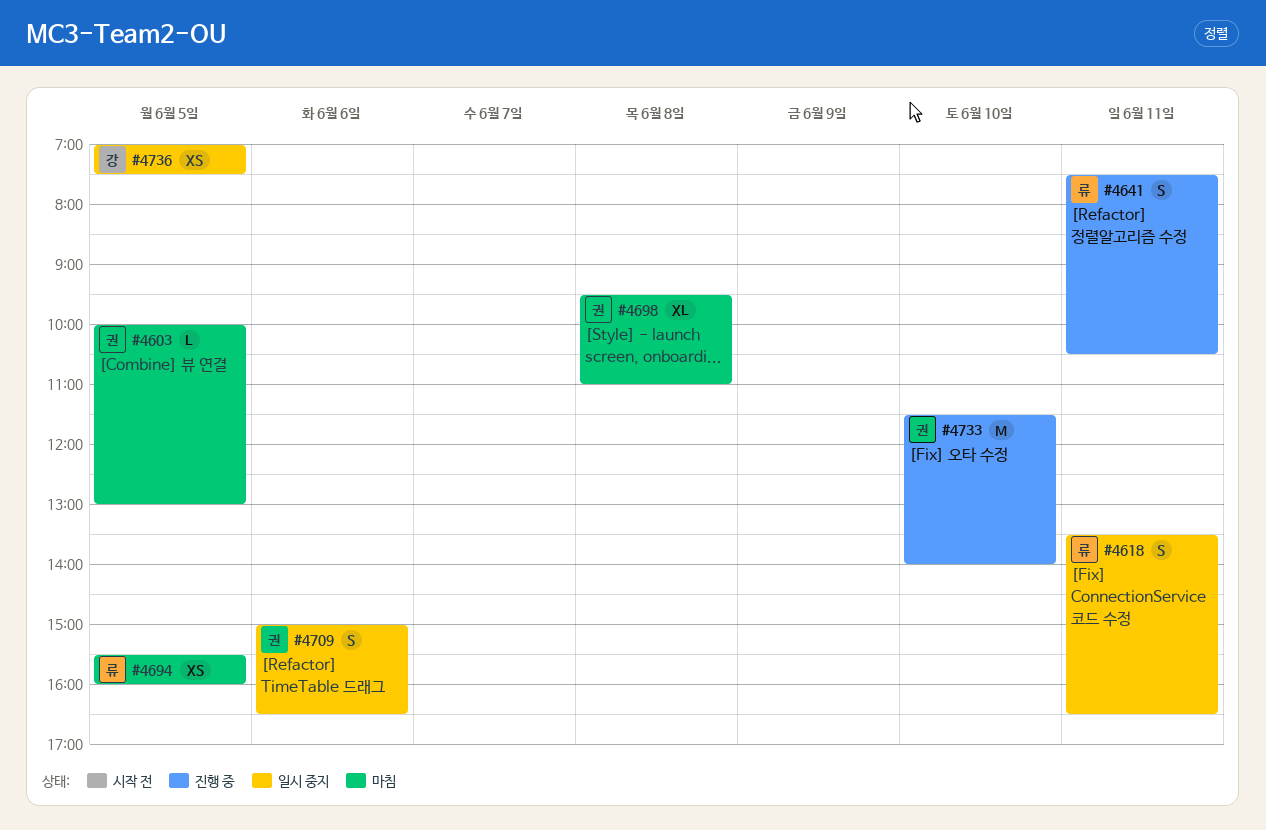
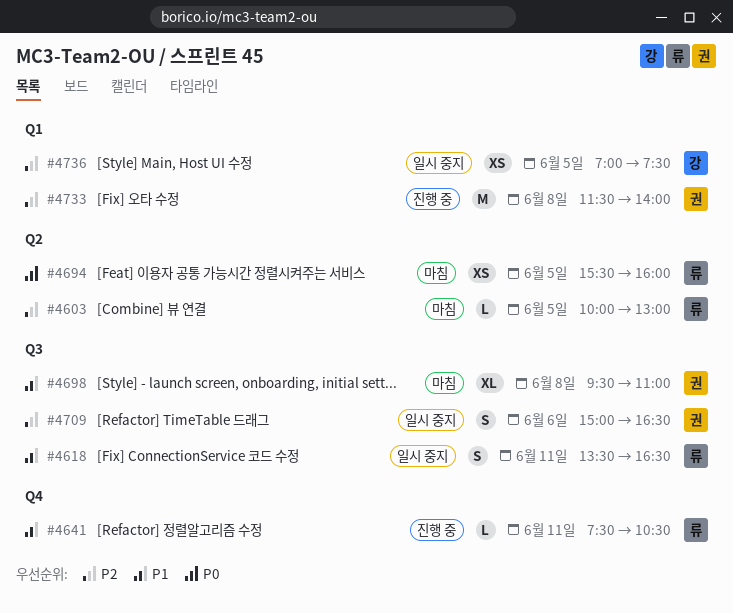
#4603, owner: 권 -> 류
#4641, estimate: S -> L
#4733, day: Jun 10 -> Jun 8

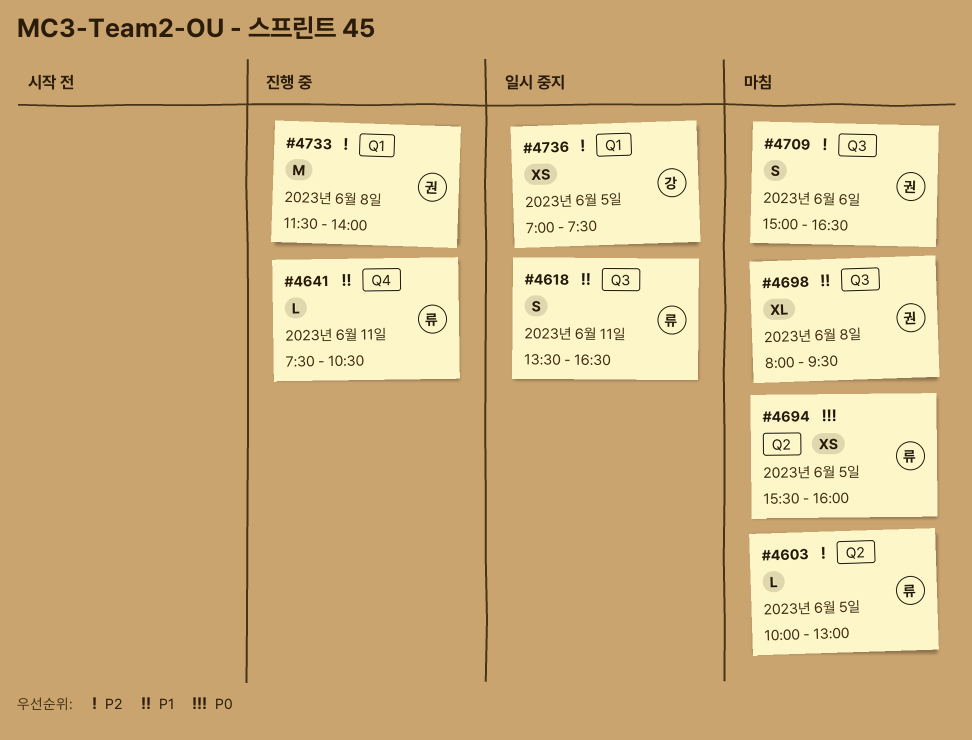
#4698, begins: 09:30 -> 08:00
#4698, ends: 11:00 -> 09:30
#4709, status: 일시 중지 -> 마침

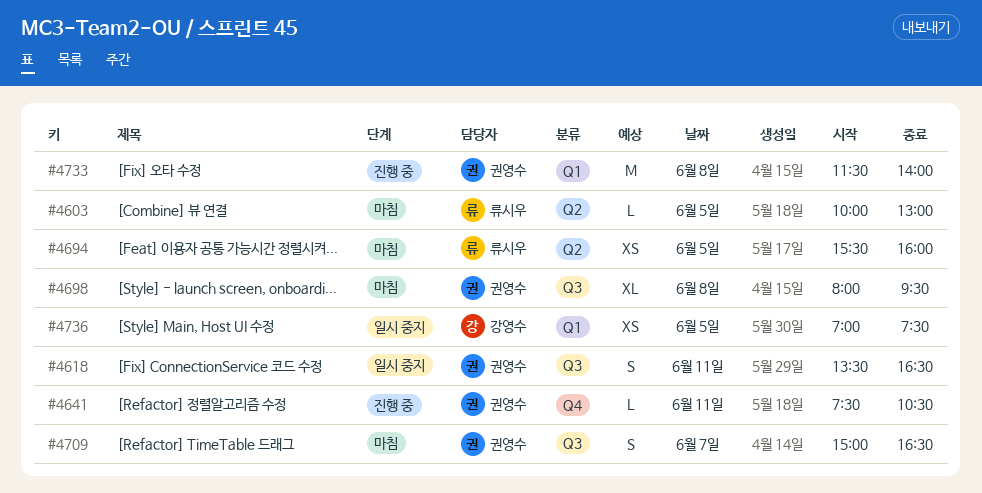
#4618, owner: 류시우 -> 권영수
#4641, owner: 류시우 -> 권영수
#4709, day: Jun 6 -> Jun 7

